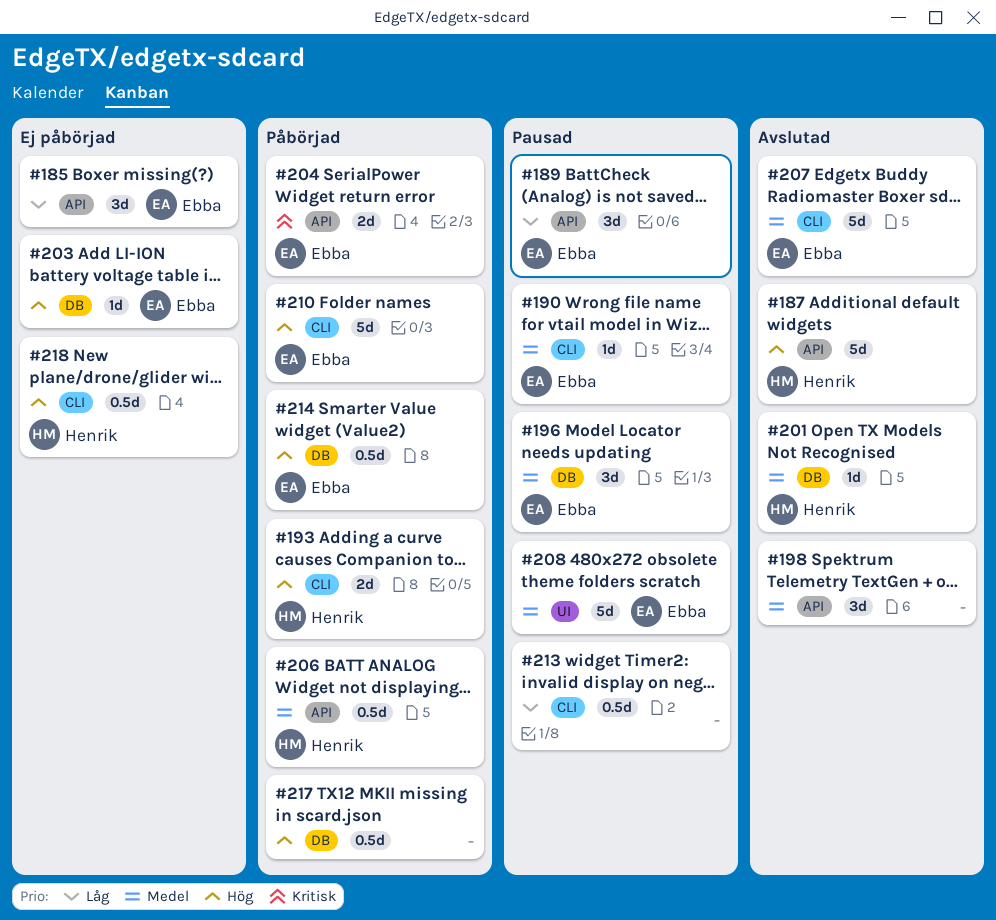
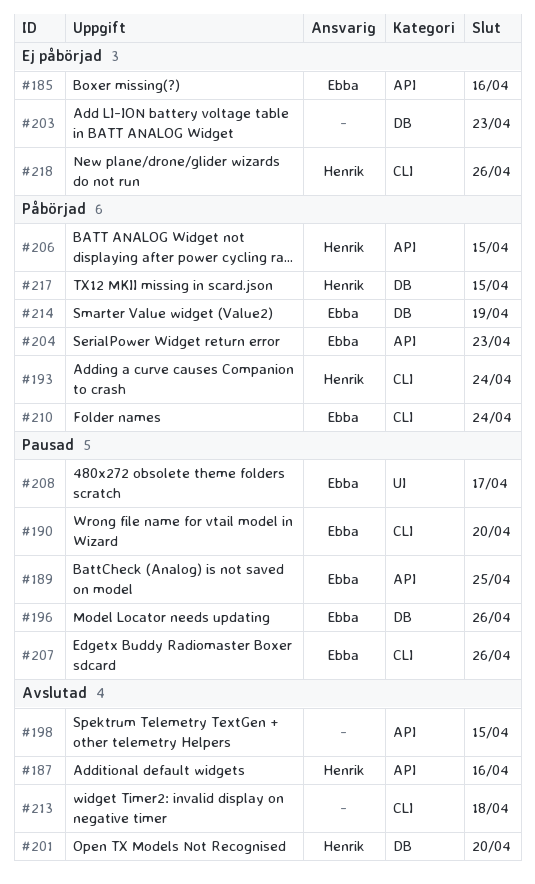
#203, owner: Ebba -> none
#207, status: Avslutad -> Pausad
#213, status: Pausad -> Avslutad
#217, owner: none -> Henrik

